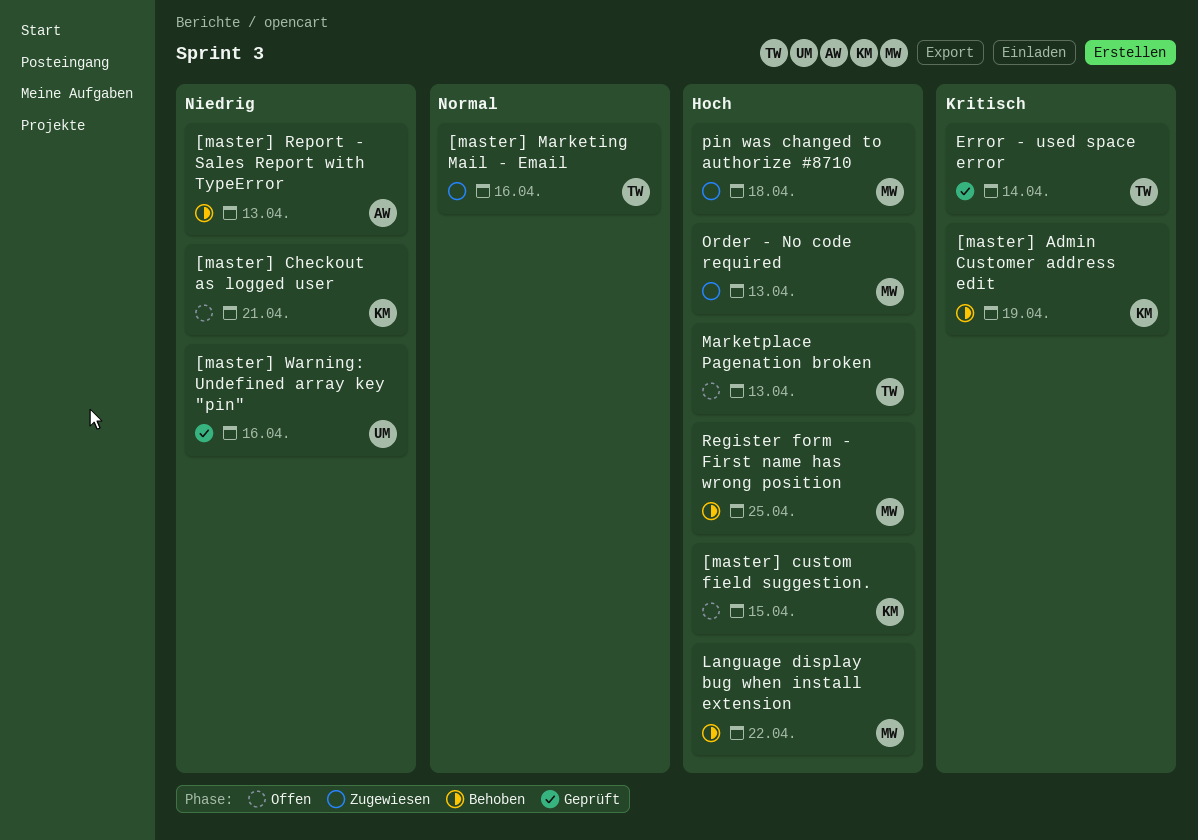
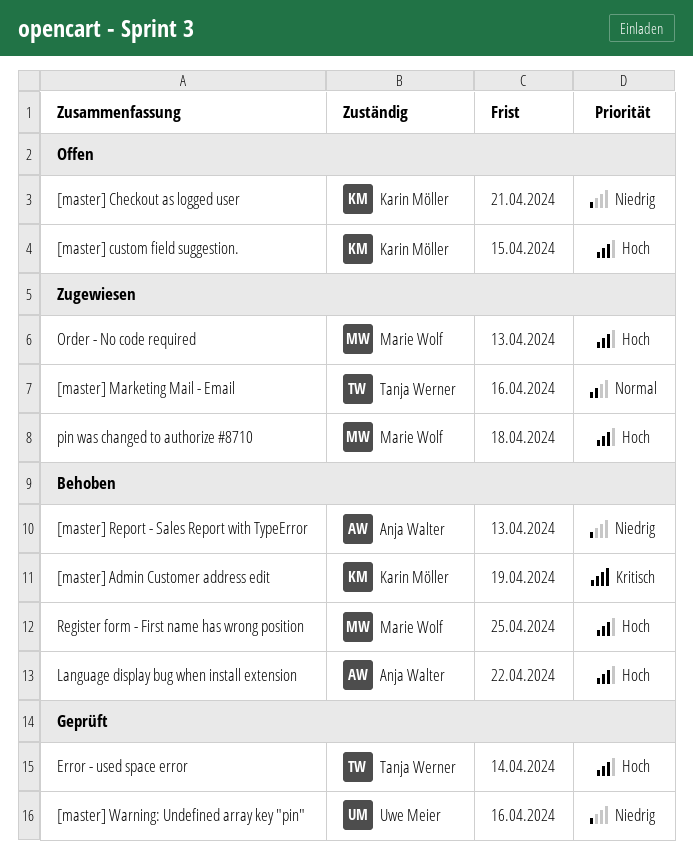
Error - used space error, priority: Kritisch -> Hoch
Language display bug when install extension, owner: Marie Wolf -> Anja Walter
Marketplace Pagenation broken: present -> none

